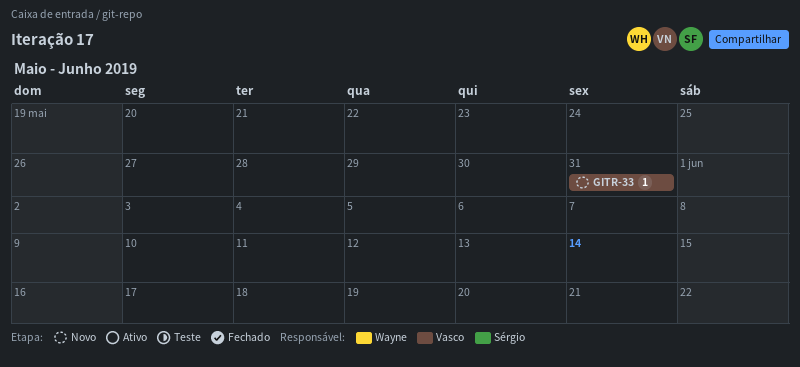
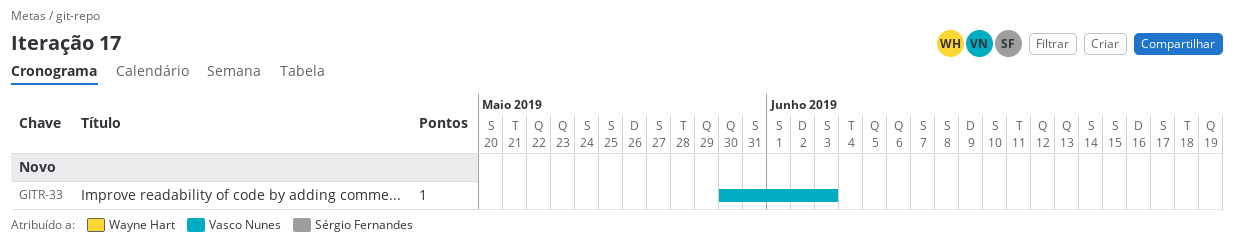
GITR-33, start: May 31 -> May 30
GITR-33, due: May 31 -> Jun 3

